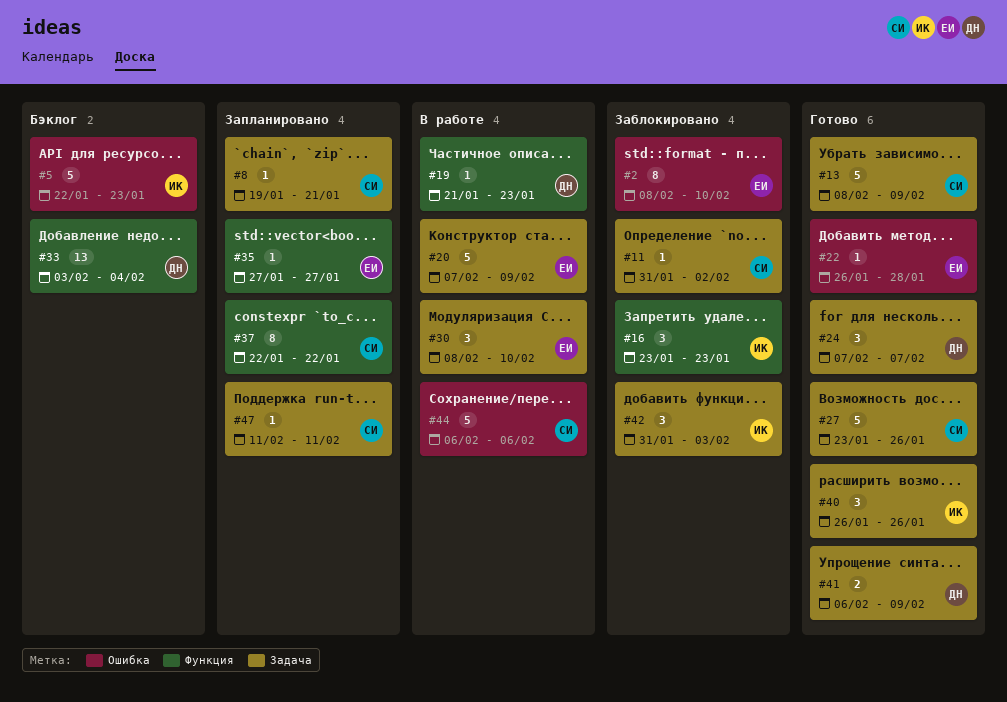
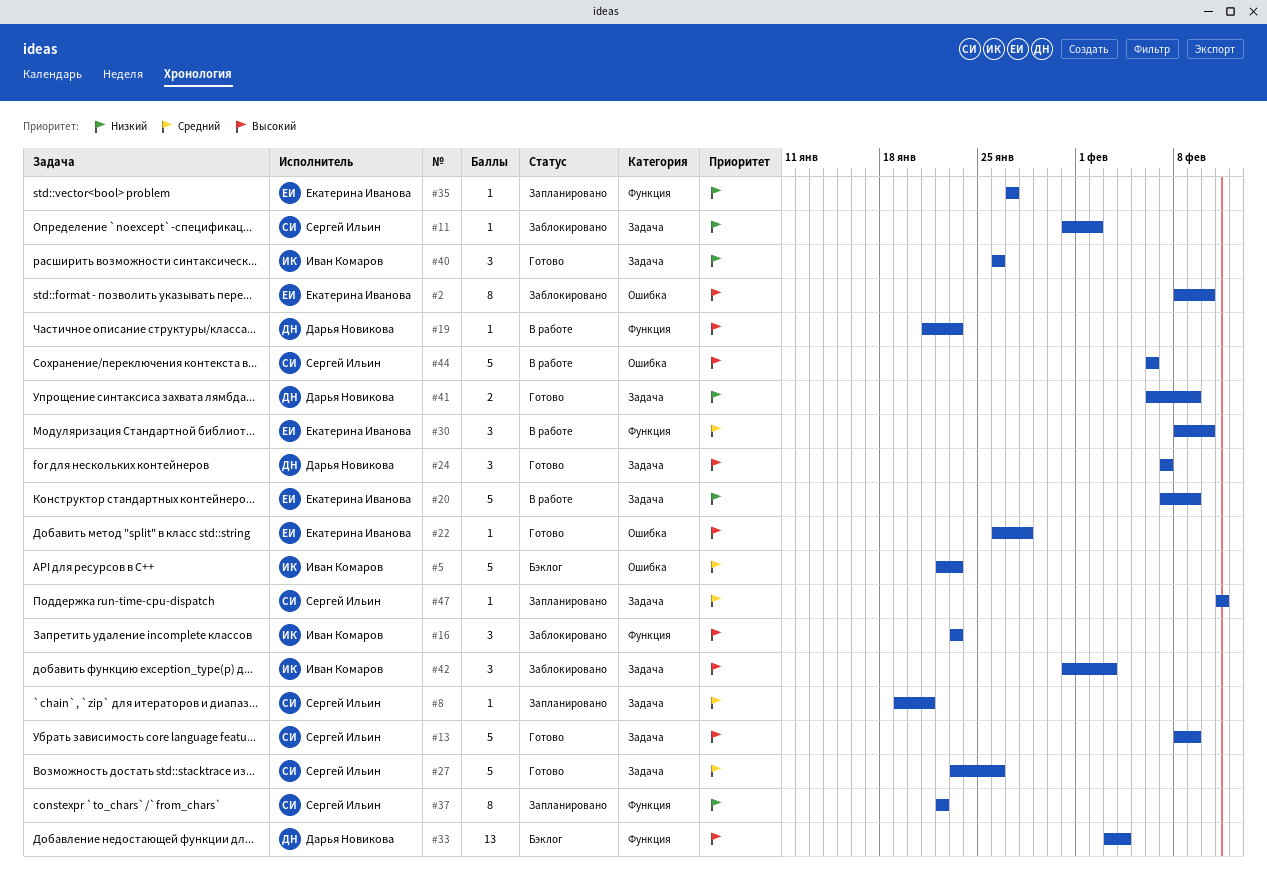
#30, label: Задача -> Функция

